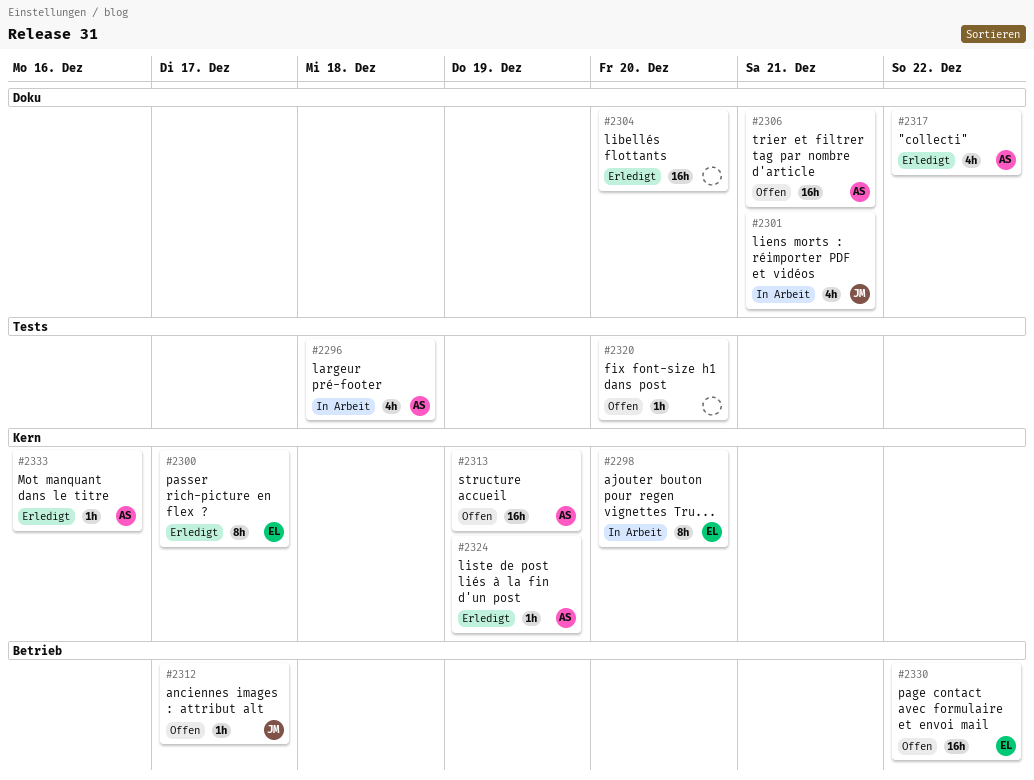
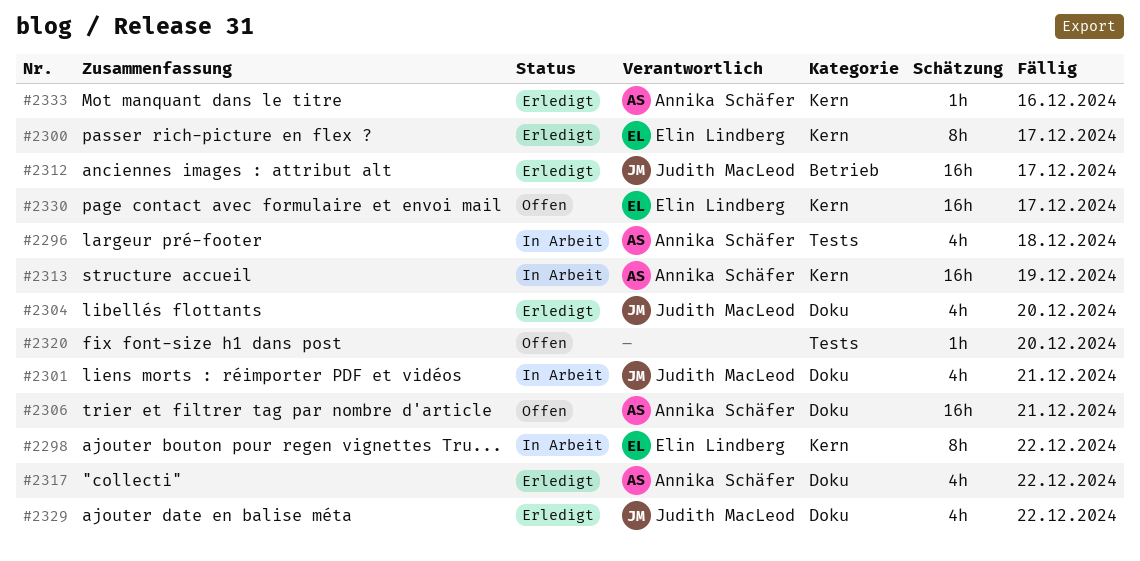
#2298, due: Dec 20 -> Dec 22
#2304, owner: none -> Judith MacLeod
#2304, estimate: 16h -> 4h
#2312, status: Offen -> Erledigt
#2312, estimate: 1h -> 16h
#2313, status: Offen -> In Arbeit
#2324: present -> none
#2329: none -> present
#2330, label: Betrieb -> Kern
#2330, due: Dec 22 -> Dec 17

